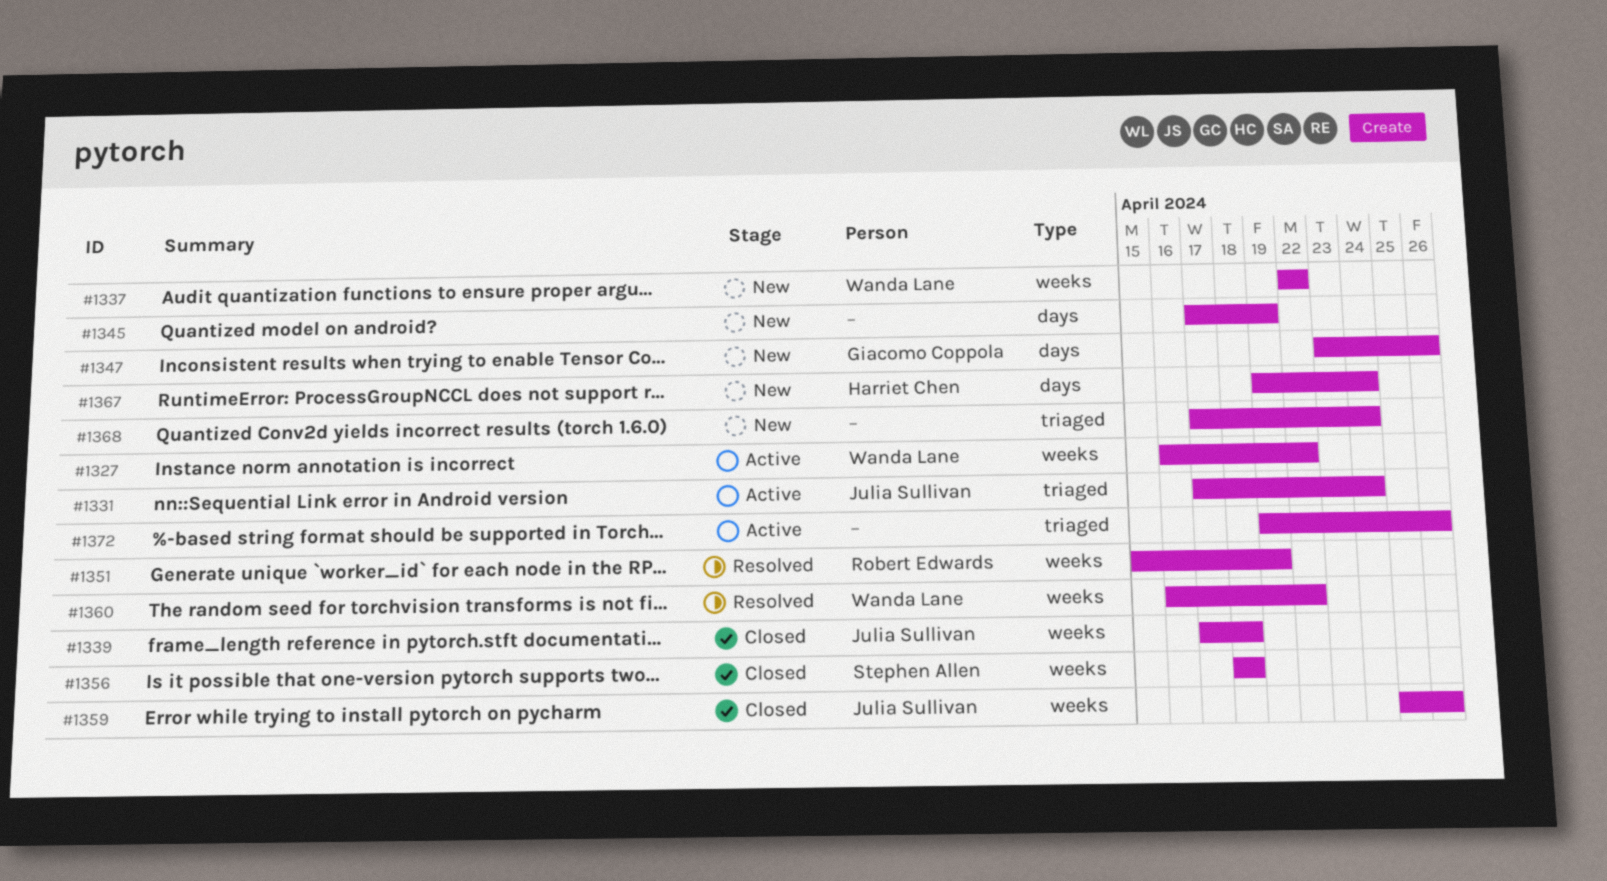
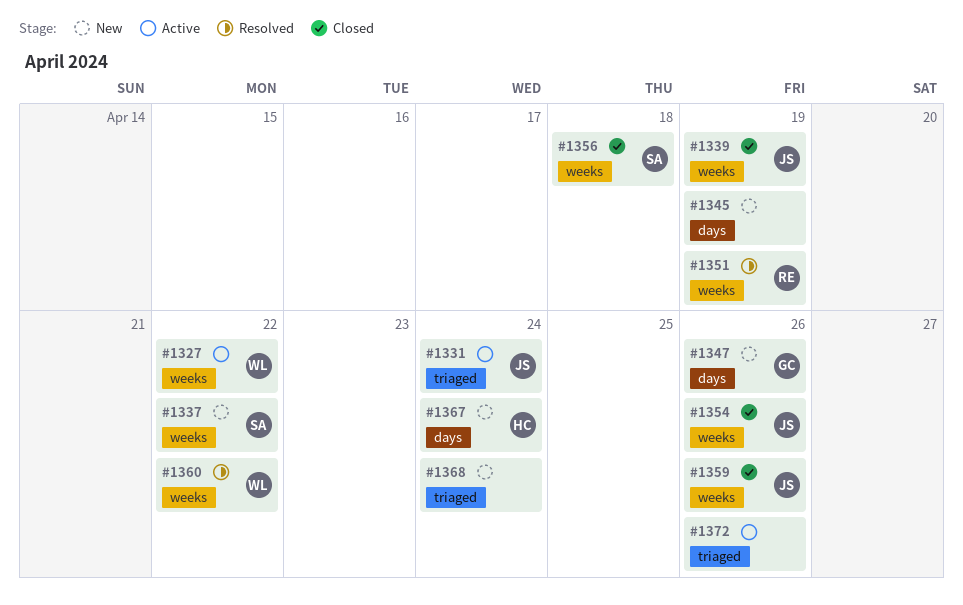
#1337, owner: Wanda Lane -> Stephen Allen
#1339, due: Apr 18 -> Apr 19
#1354: none -> present

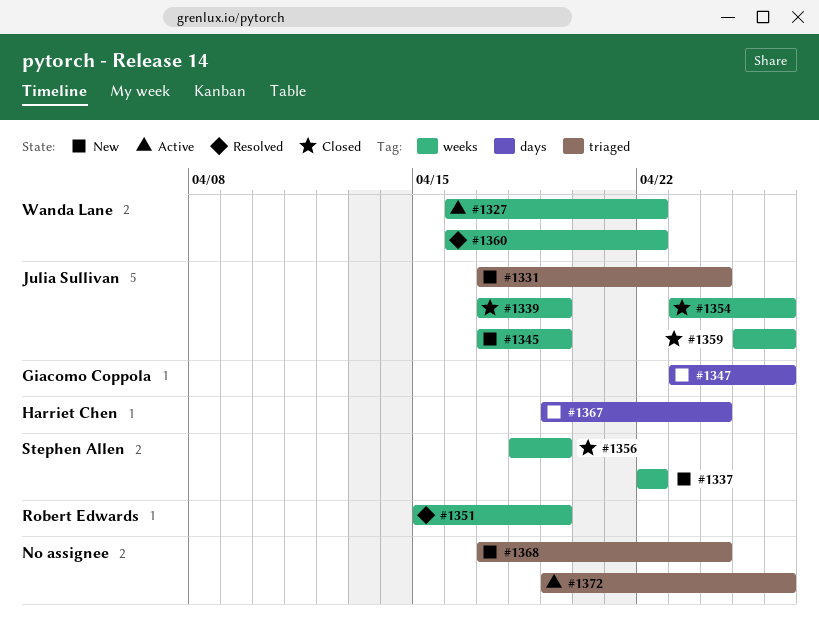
#1331, status: Active -> New
#1345, owner: none -> Julia Sullivan
#1345, label: days -> weeks
#1356, due: Apr 18 -> Apr 19

